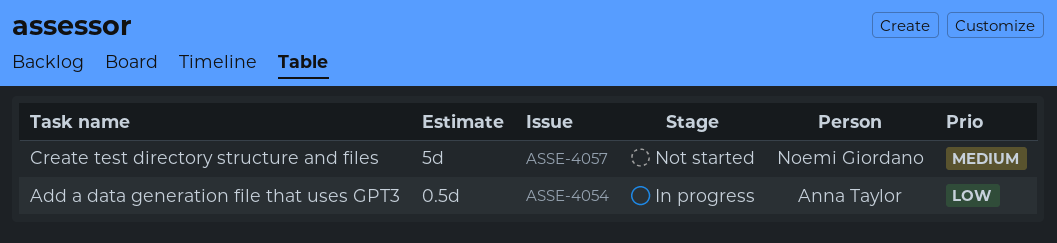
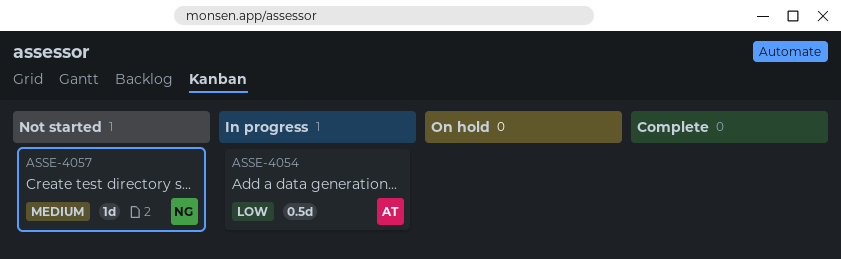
ASSE-4057, estimate: 5d -> 1d

